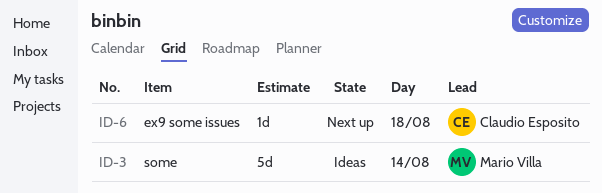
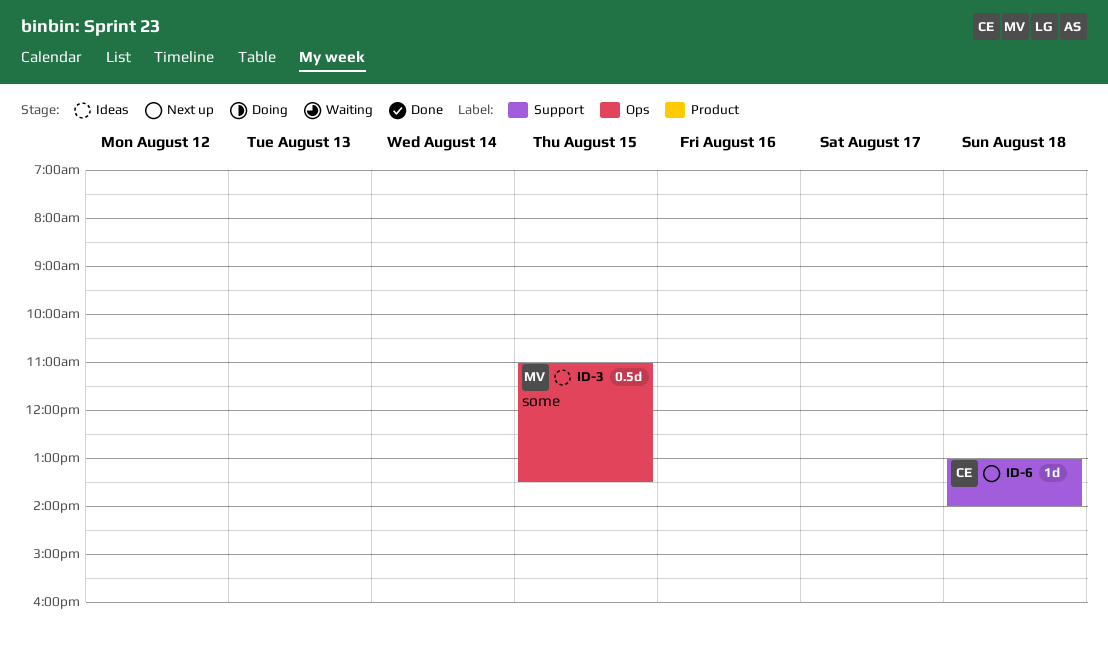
ID-3, estimate: 5d -> 0.5d
ID-3, day: Aug 14 -> Aug 15

